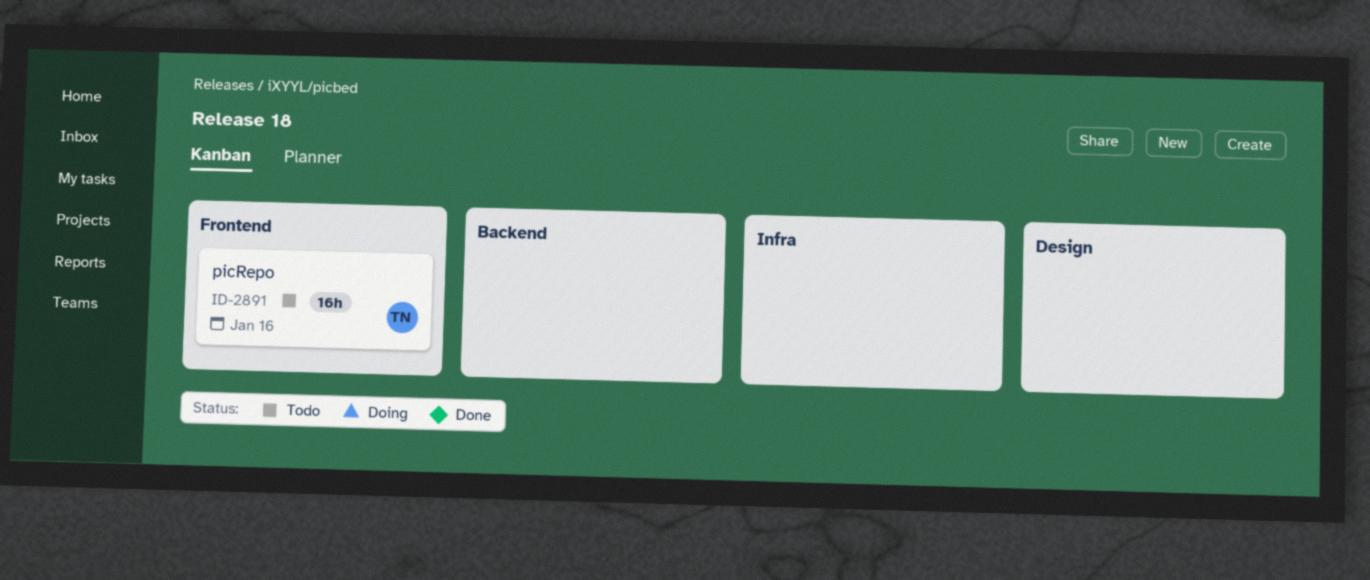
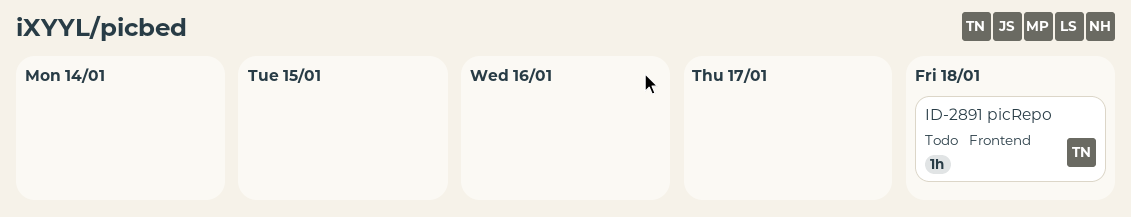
ID-2891, estimate: 16h -> 1h
ID-2891, due: Jan 16 -> Jan 18

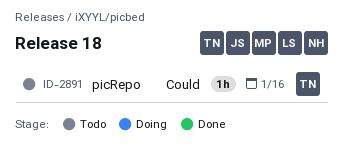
ID-2891, due: Jan 18 -> Jan 16

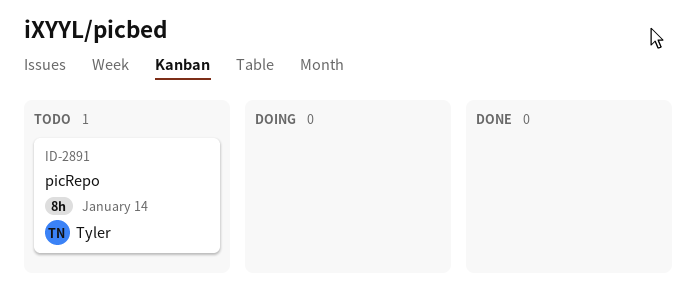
ID-2891, estimate: 1h -> 8h
ID-2891, due: Jan 16 -> Jan 14

